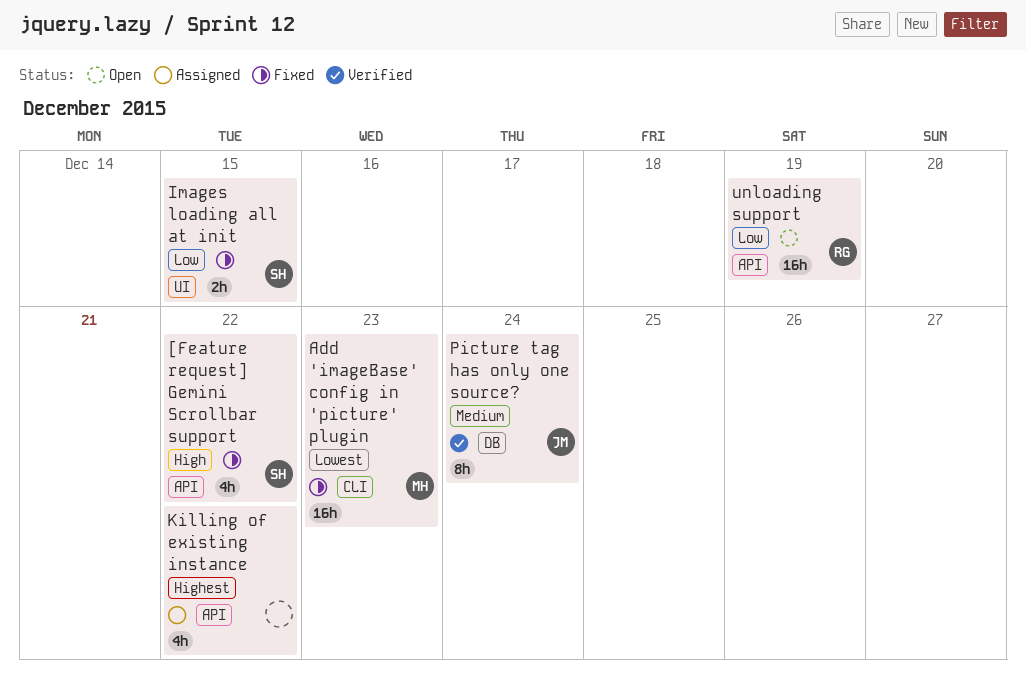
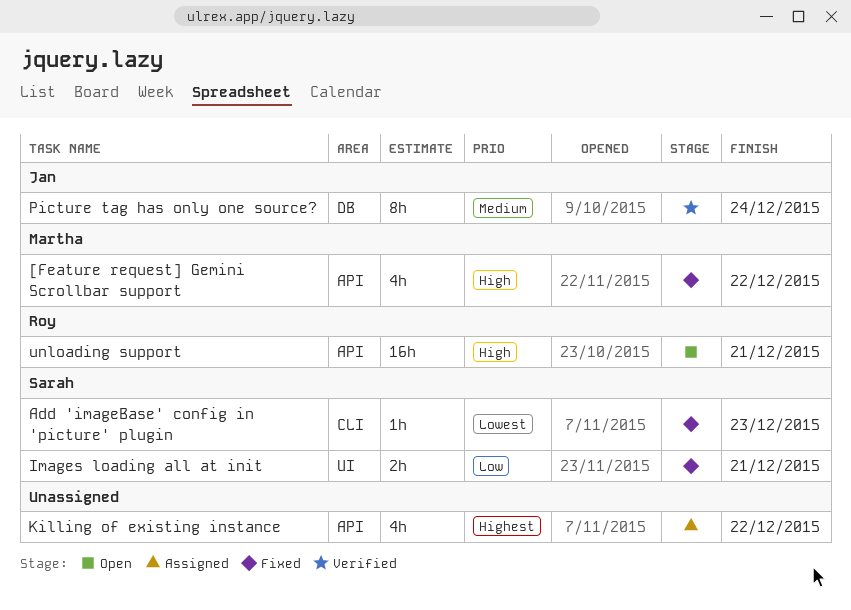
[Feature request] Gemini Scrollbar support, owner: Sarah -> Martha
Add 'imageBase' config in 'picture' plugin, owner: Martha -> Sarah
Add 'imageBase' config in 'picture' plugin, estimate: 16h -> 1h
Images loading all at init, due: Dec 15 -> Dec 21
unloading support, priority: Low -> High
unloading support, due: Dec 19 -> Dec 21

